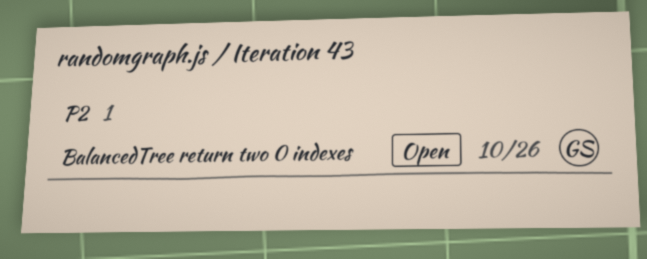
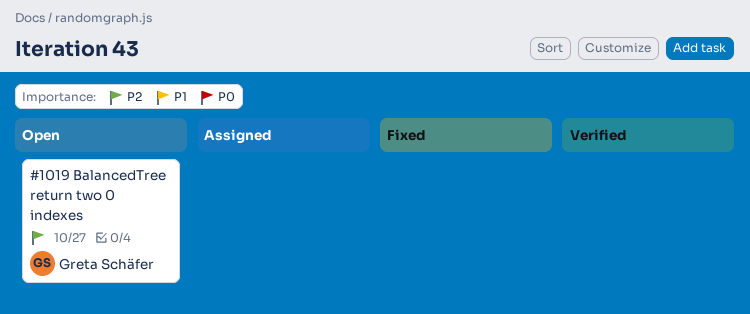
BalancedTree return two 0 indexes, due: Oct 26 -> Oct 27

